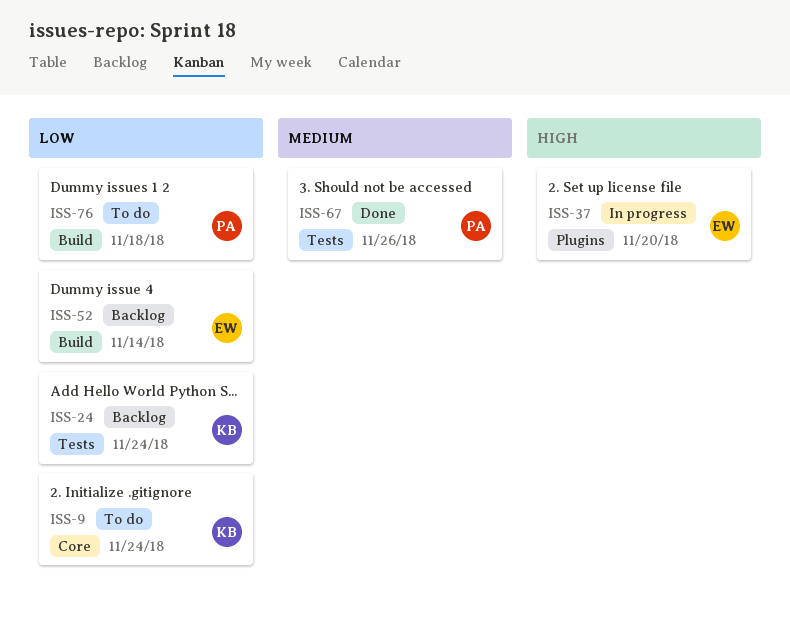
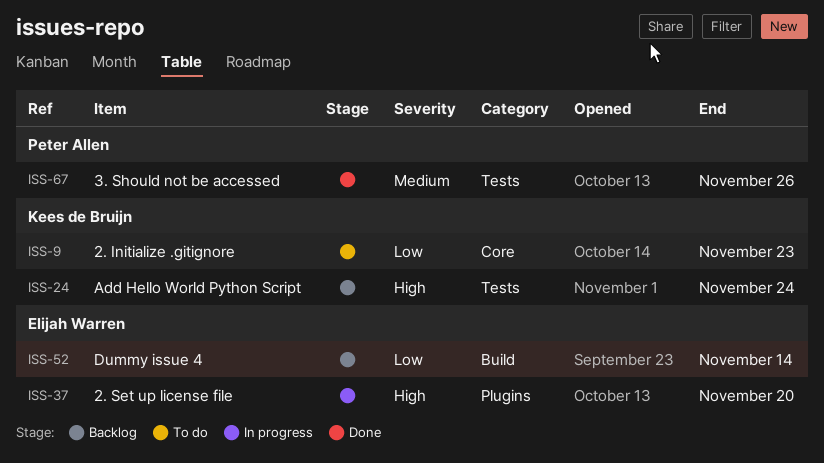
ISS-9, due: Nov 24 -> Nov 23
ISS-24, priority: Low -> High
ISS-76: present -> none

